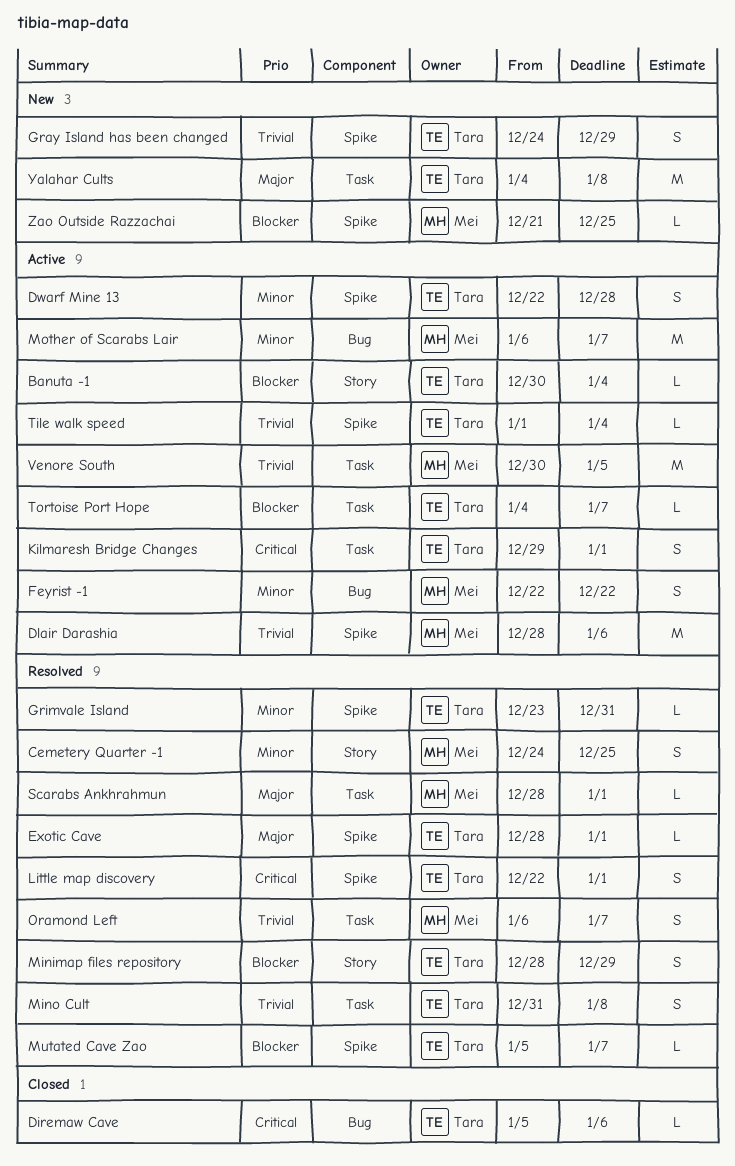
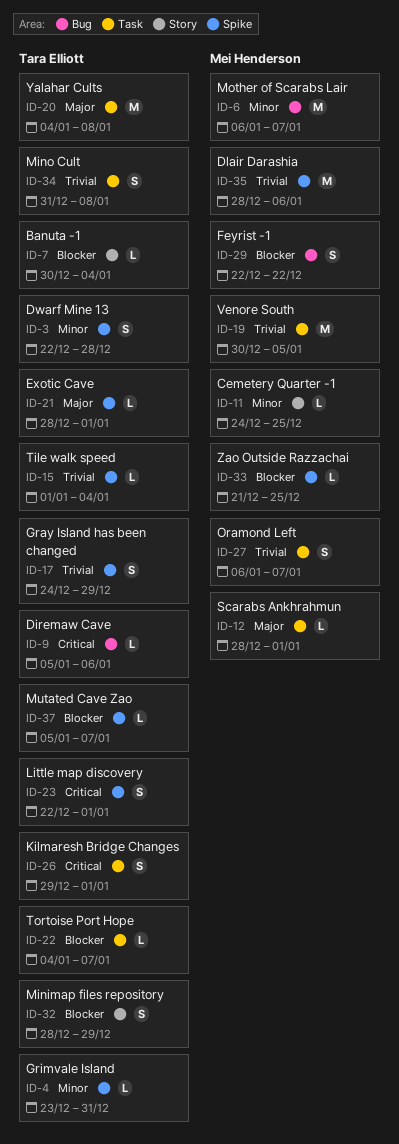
Cemetery Quarter -1, estimate: S -> L
Feyrist -1, priority: Minor -> Blocker

